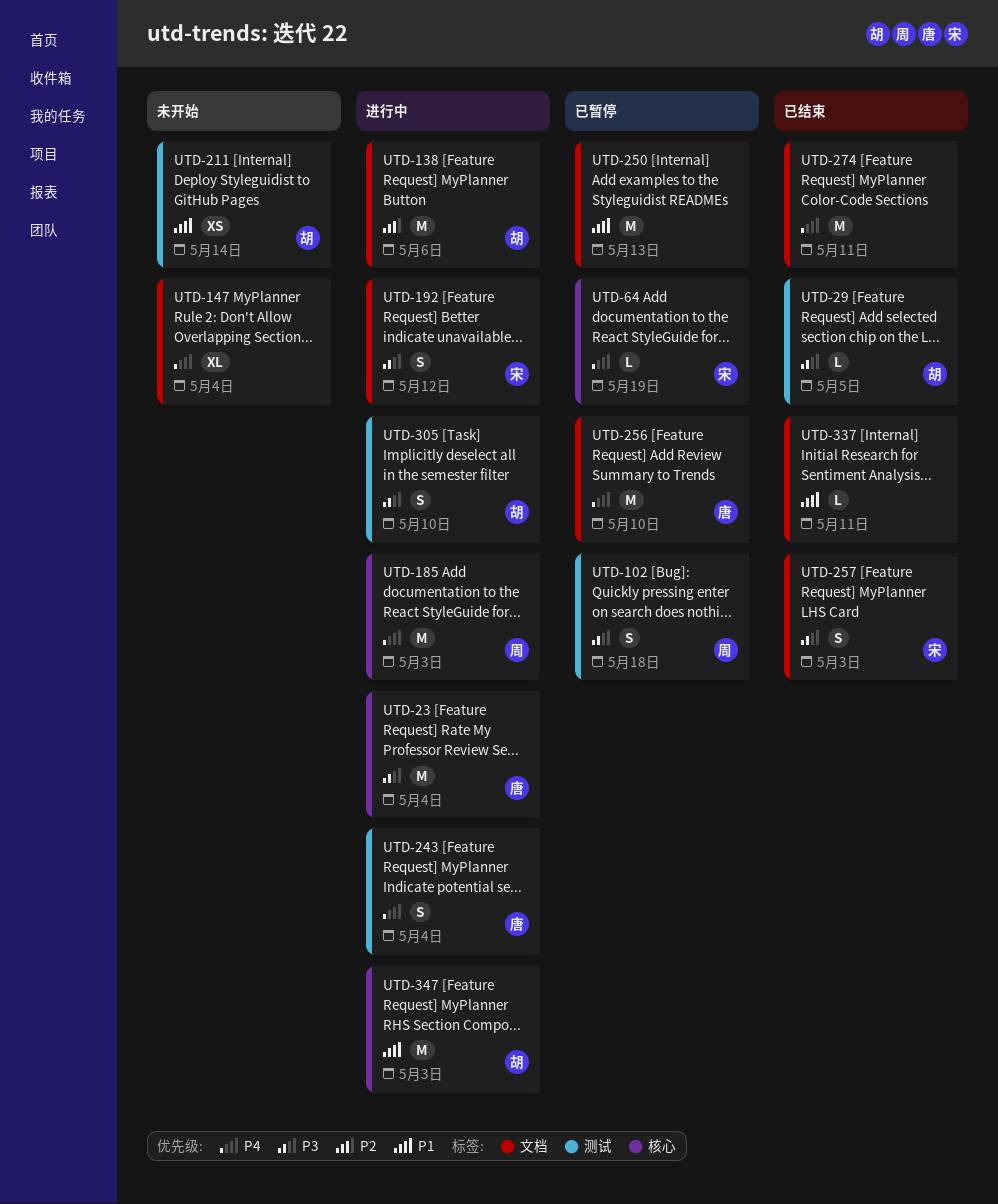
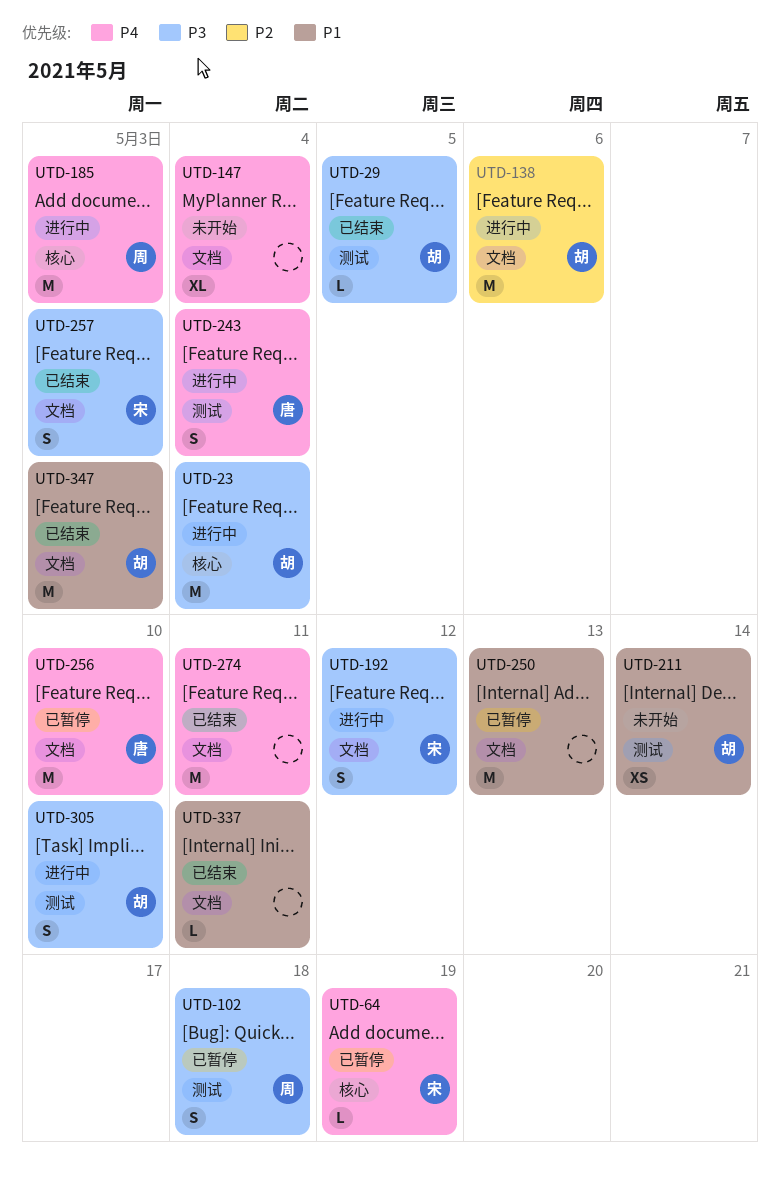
UTD-23, owner: 唐 -> 胡
UTD-347, status: 进行中 -> 已结束
UTD-347, label: 核心 -> 文档

